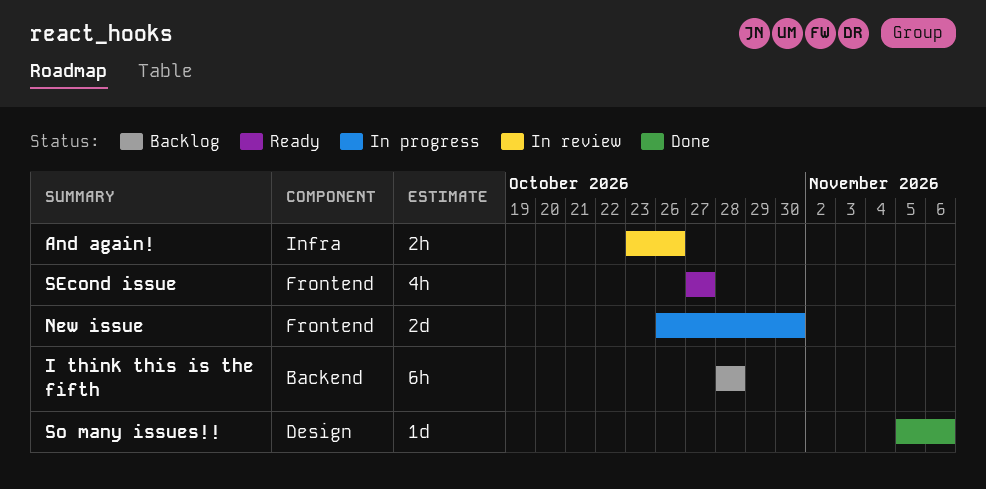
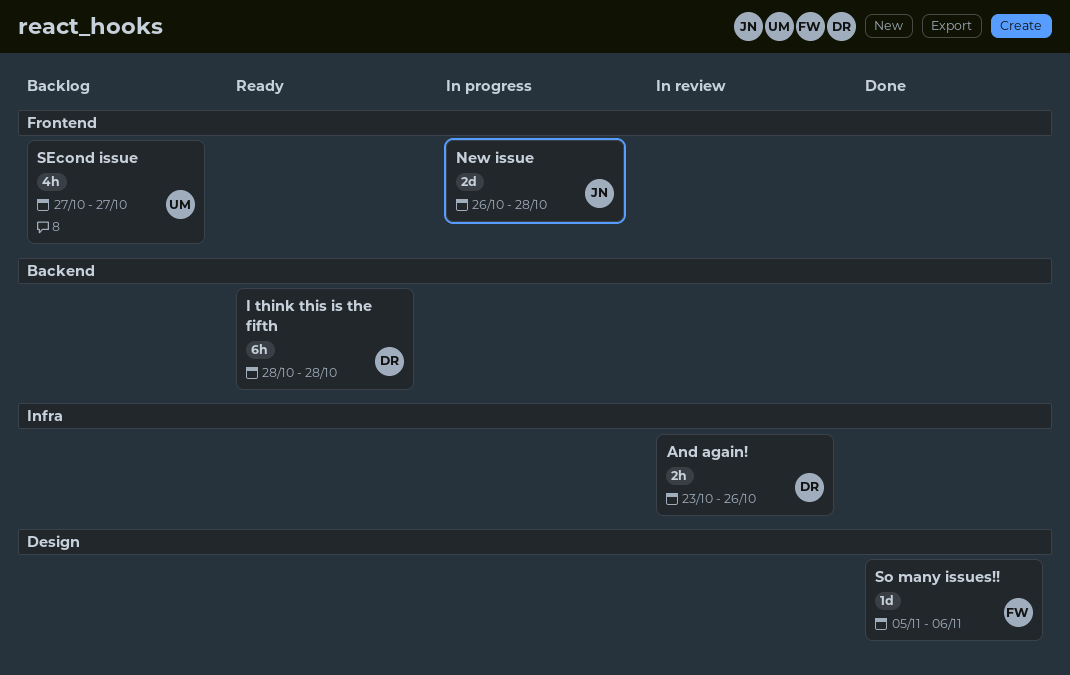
I think this is the fifth, status: Backlog -> Ready
New issue, due: Oct 30 -> Oct 28
SEcond issue, status: Ready -> Backlog

